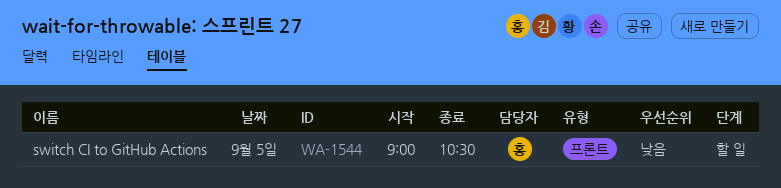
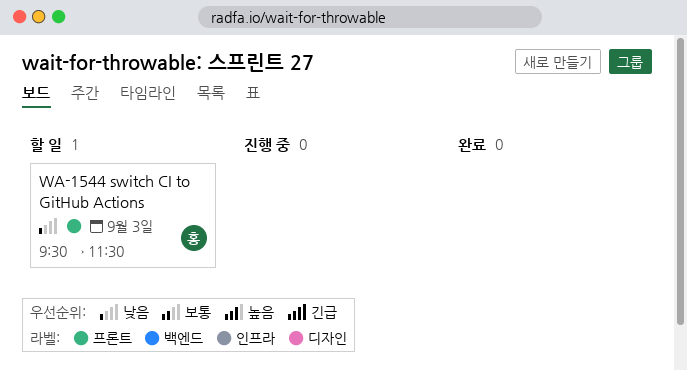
WA-1544, day: Sep 5 -> Sep 3
WA-1544, begins: 09:00 -> 09:30
WA-1544, ends: 10:30 -> 11:30

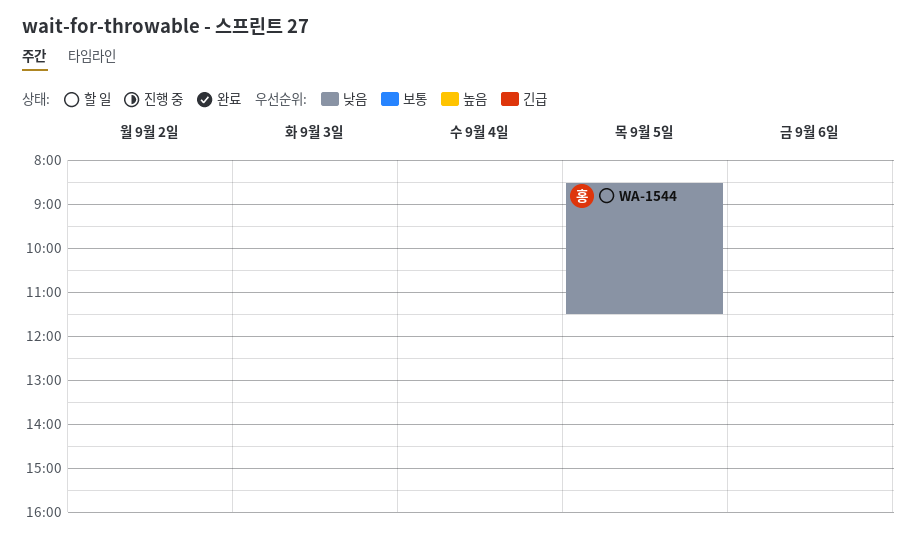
WA-1544, day: Sep 3 -> Sep 5
WA-1544, begins: 09:30 -> 08:30

